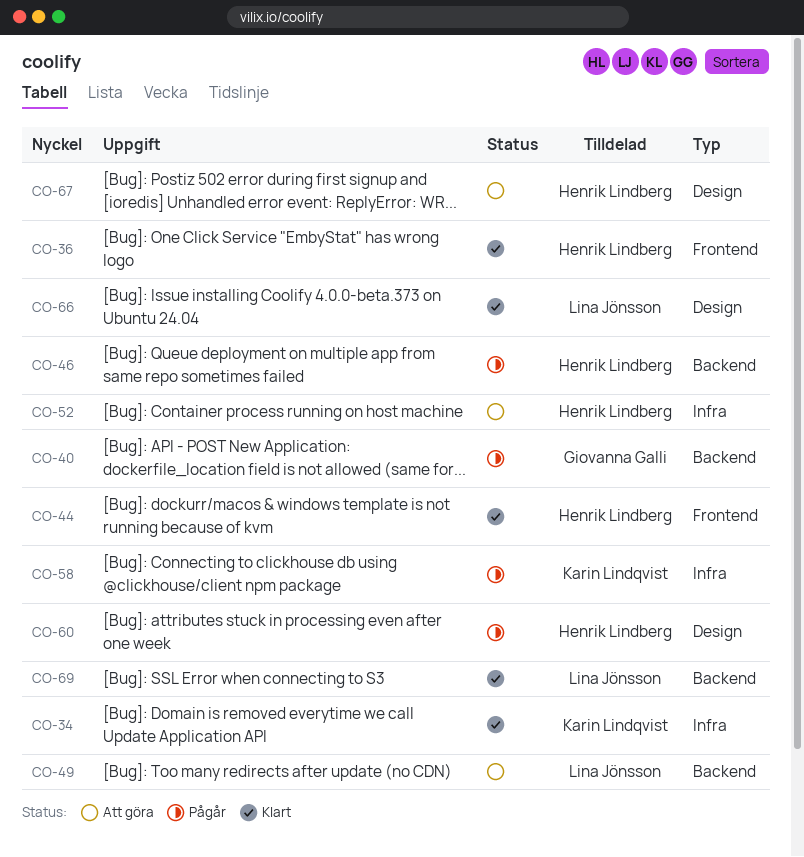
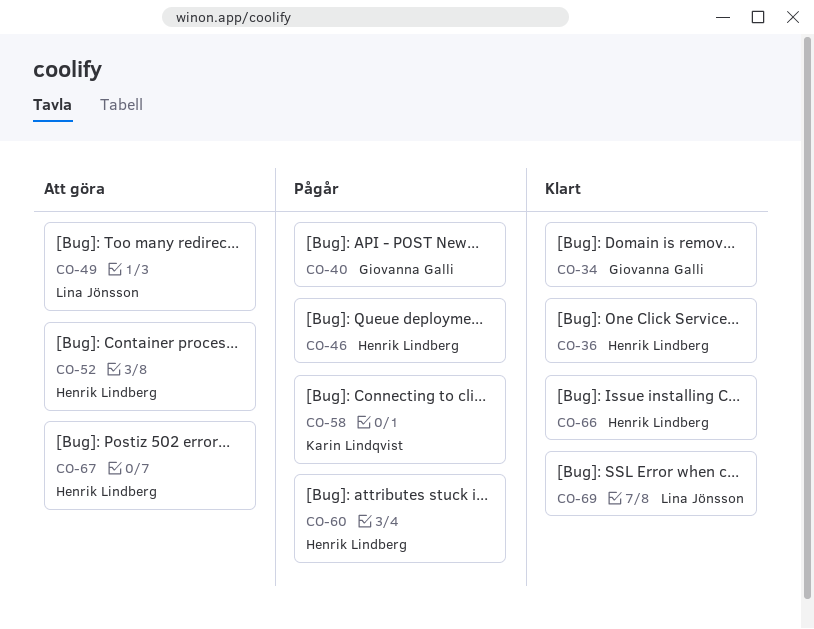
CO-34, owner: Karin Lindqvist -> Giovanna Galli
CO-44: present -> none
CO-66, owner: Lina Jönsson -> Henrik Lindberg

